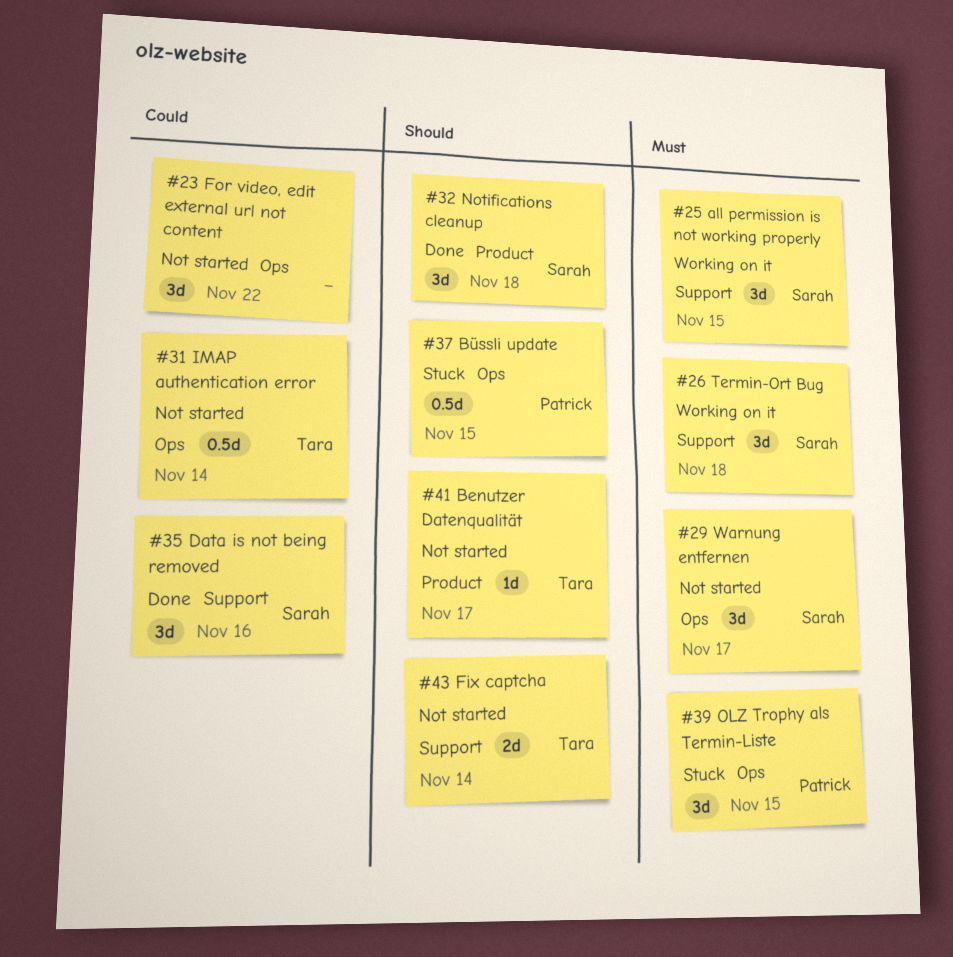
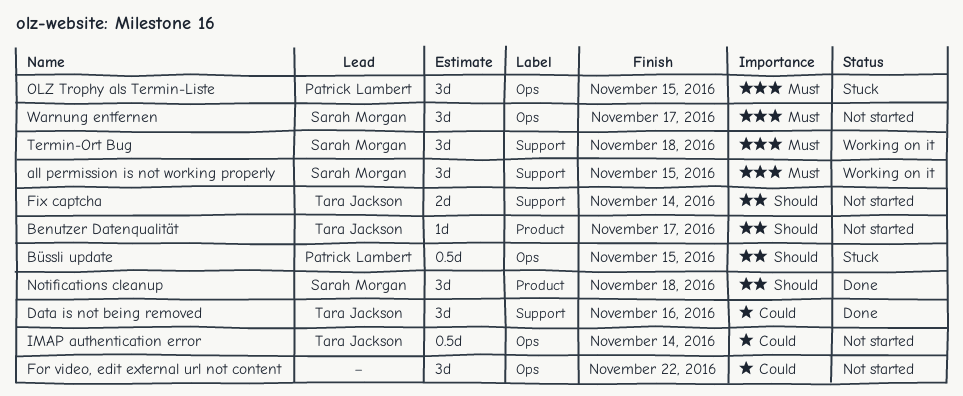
Data is not being removed, owner: Sarah Morgan -> Tara Jackson

